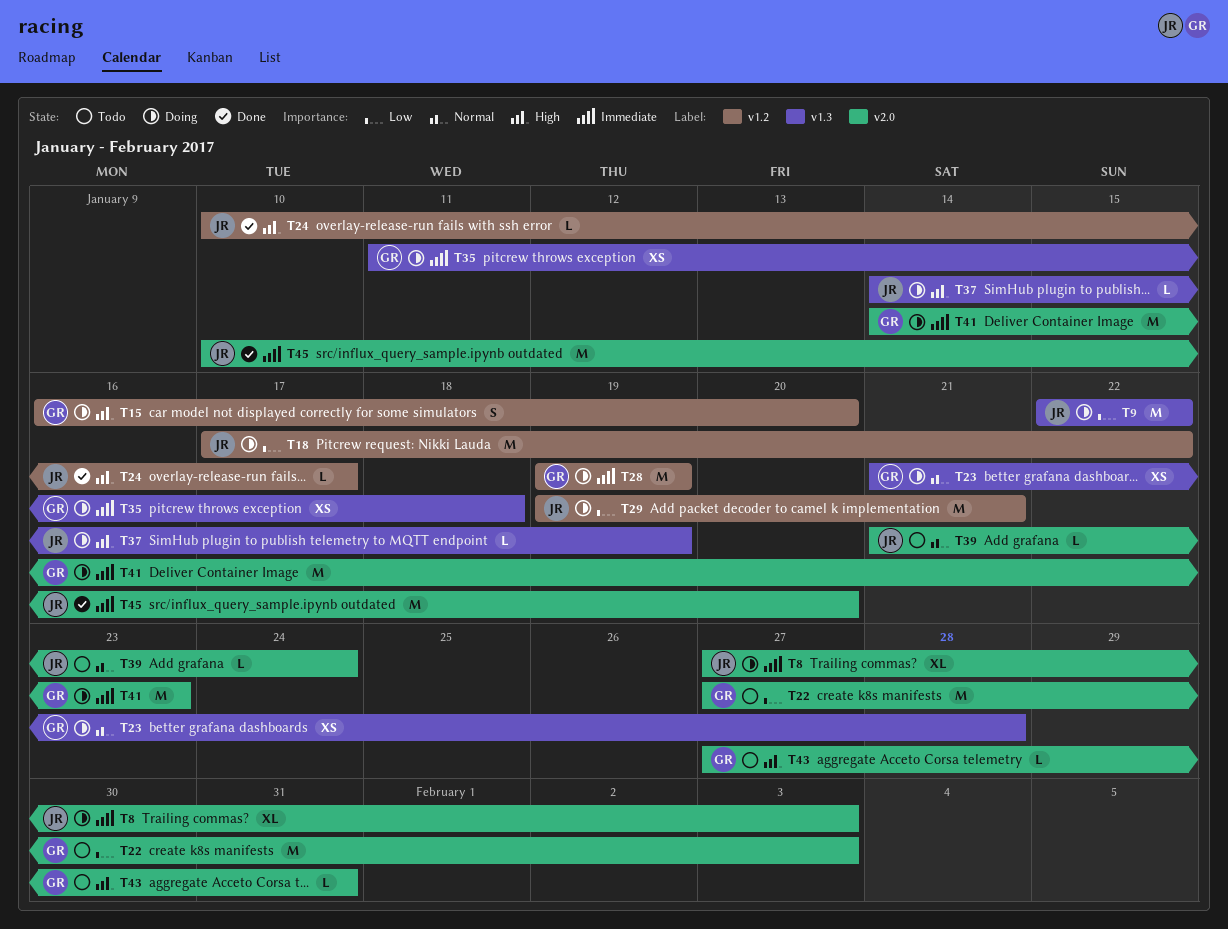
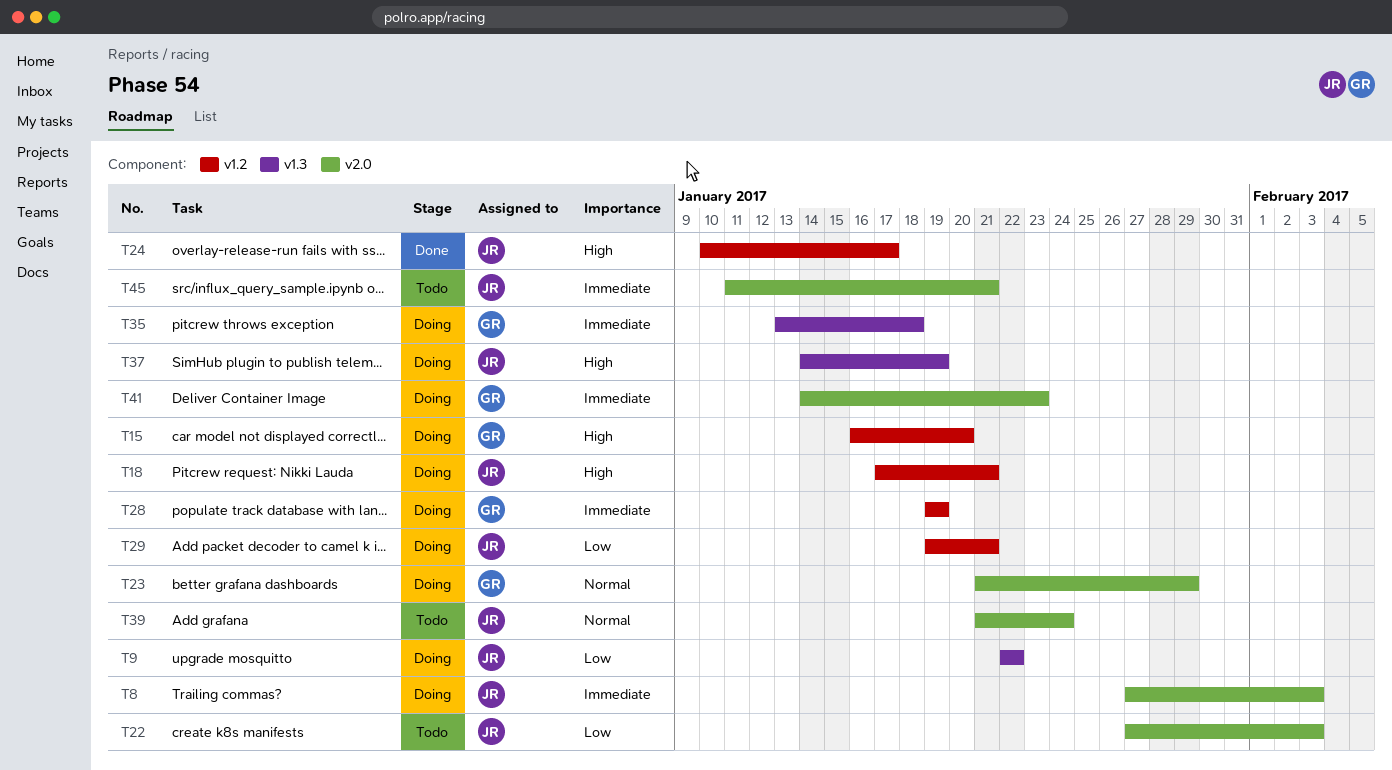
T18, priority: Low -> High
T18, due: Jan 22 -> Jan 21
T22, owner: GR -> JR
T23, label: v1.3 -> v2.0
T23, due: Jan 28 -> Jan 29
T35, start: Jan 11 -> Jan 13
T43: present -> none
T45, status: Done -> Todo
T45, start: Jan 10 -> Jan 11
T45, due: Jan 20 -> Jan 21

